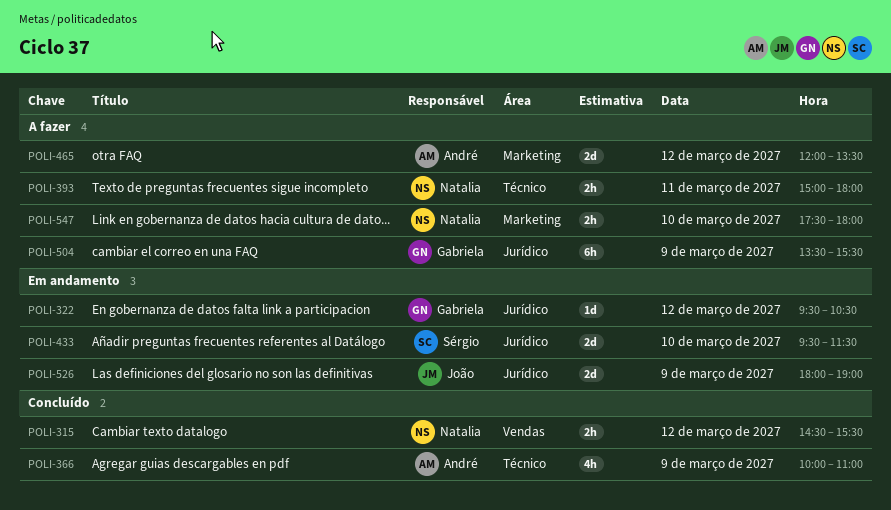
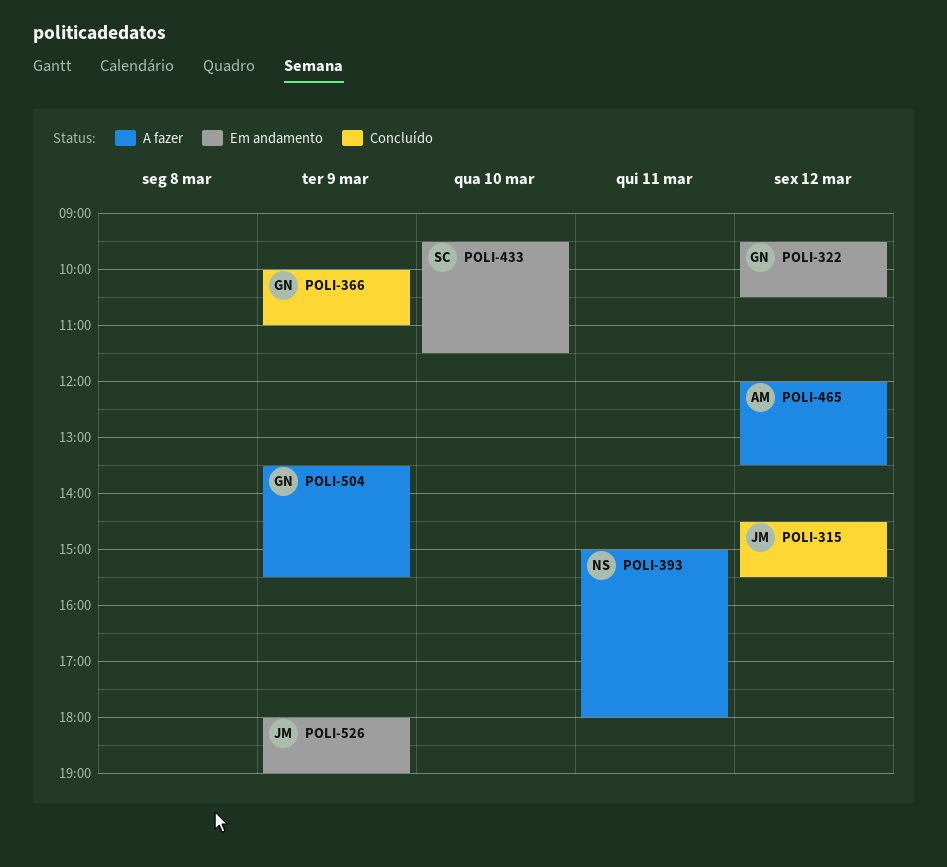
POLI-315, owner: Natalia -> João
POLI-366, owner: André -> Gabriela
POLI-547: present -> none

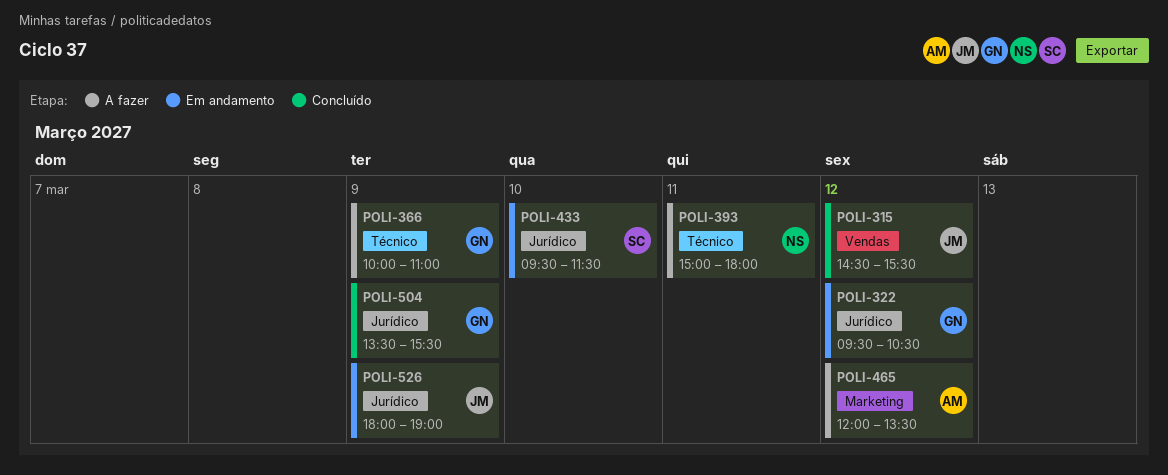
POLI-366, status: Concluído -> A fazer
POLI-504, status: A fazer -> Concluído

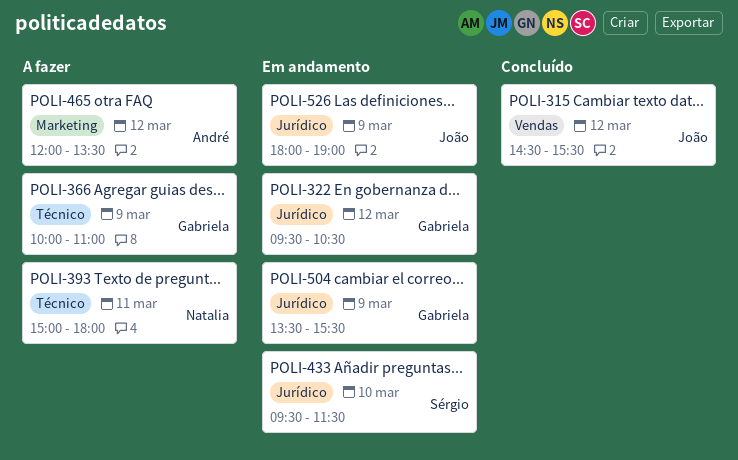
POLI-504, status: Concluído -> Em andamento

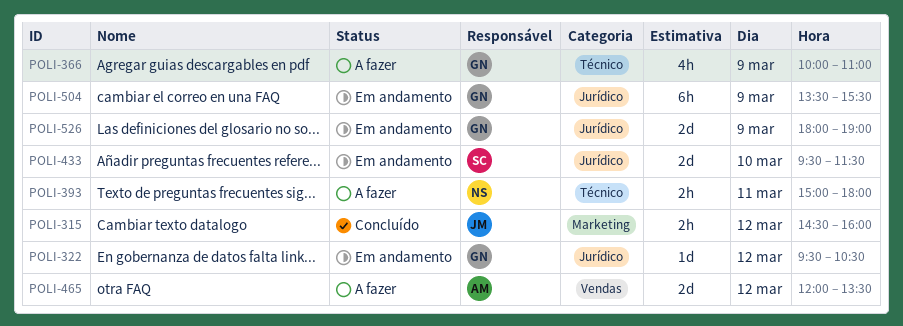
POLI-315, label: Vendas -> Marketing
POLI-315, ends: 15:30 -> 16:00
POLI-465, label: Marketing -> Vendas
POLI-526, owner: João -> Gabriela

